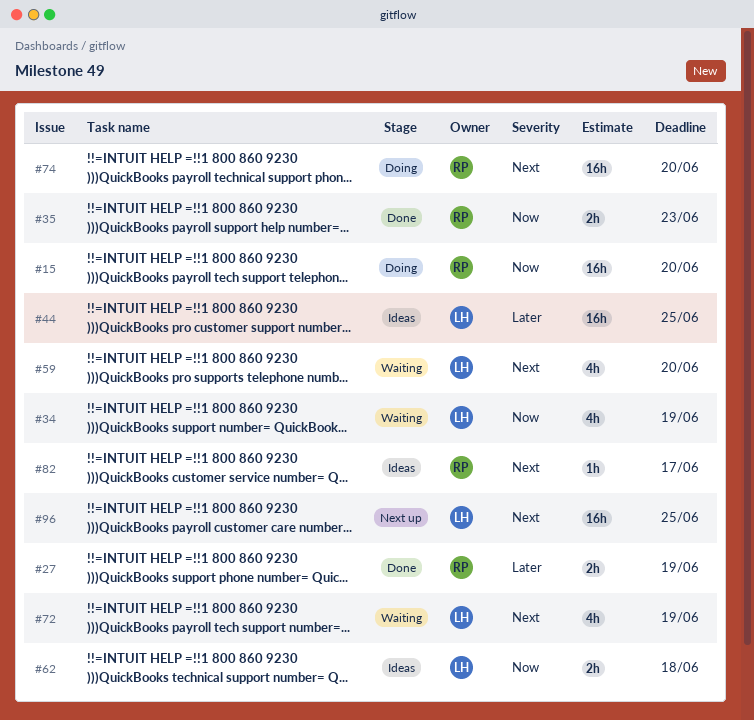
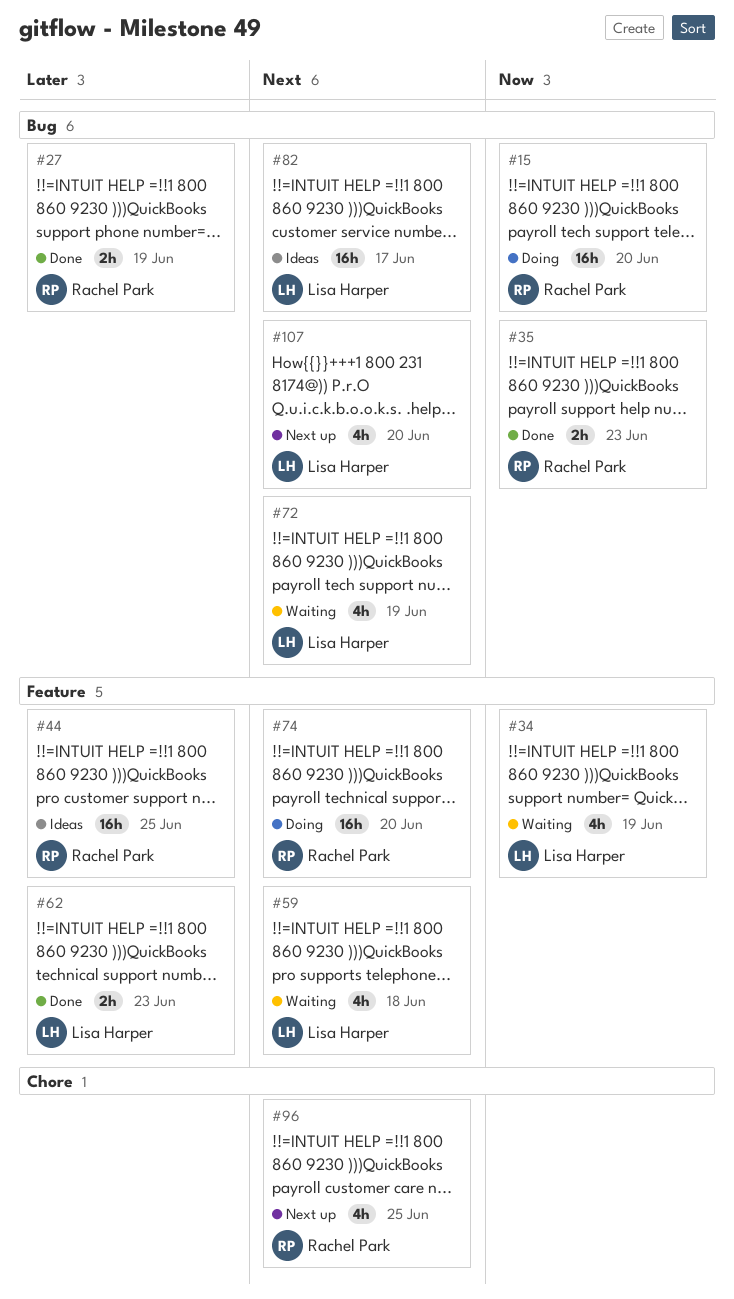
#44, owner: Lisa Harper -> Rachel Park
#59, due: Jun 20 -> Jun 18
#62, status: Ideas -> Done
#62, priority: Now -> Later
#62, due: Jun 18 -> Jun 23
#82, owner: Rachel Park -> Lisa Harper
#82, estimate: 1h -> 16h
#96, owner: Lisa Harper -> Rachel Park
#96, estimate: 16h -> 4h
#107: none -> present

